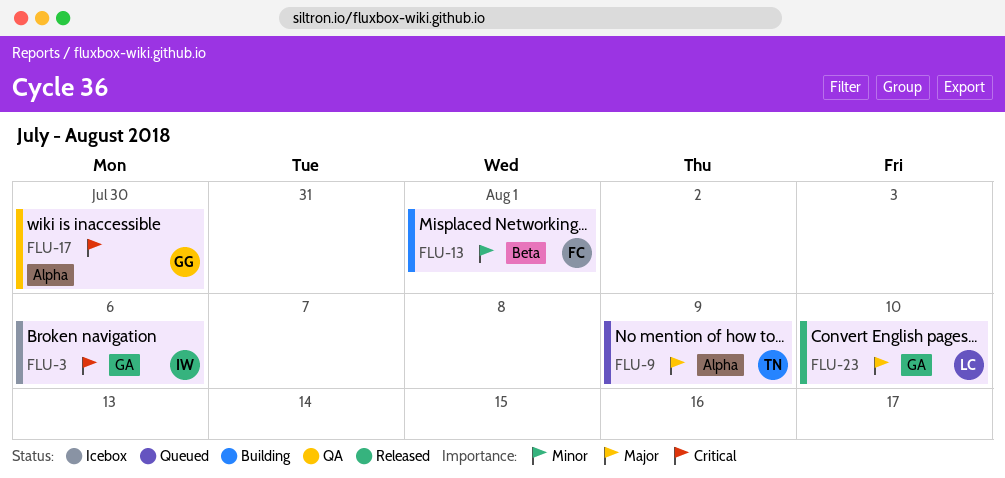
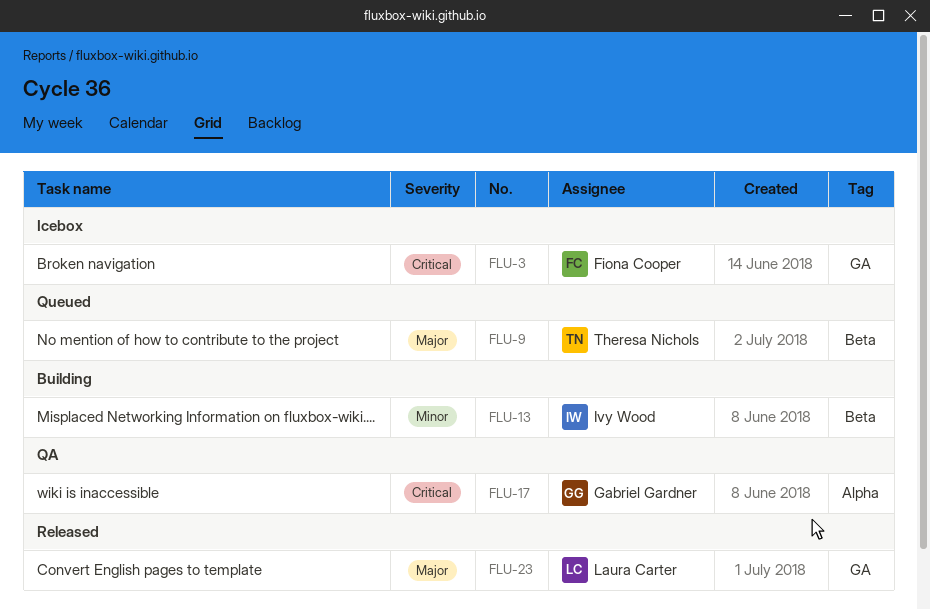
FLU-3, owner: Ivy Wood -> Fiona Cooper
FLU-9, label: Alpha -> Beta
FLU-13, owner: Fiona Cooper -> Ivy Wood

